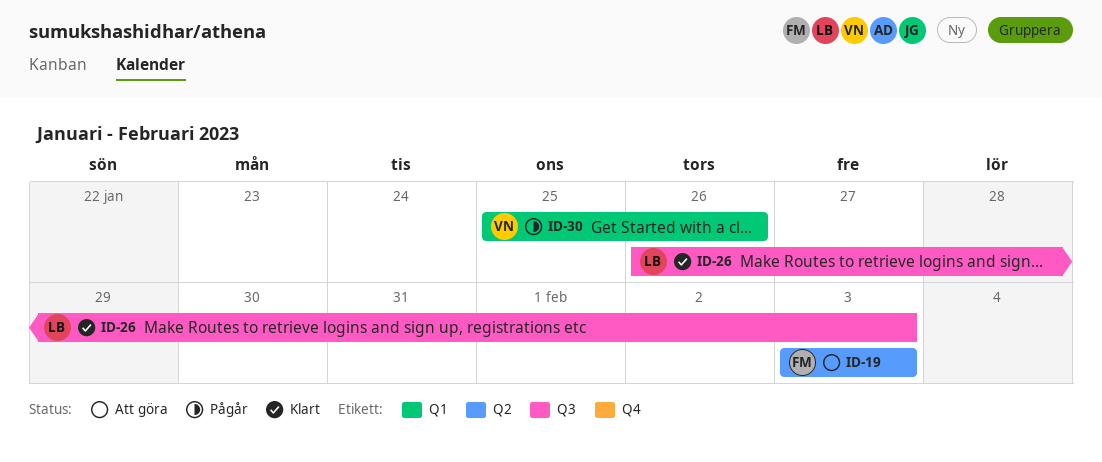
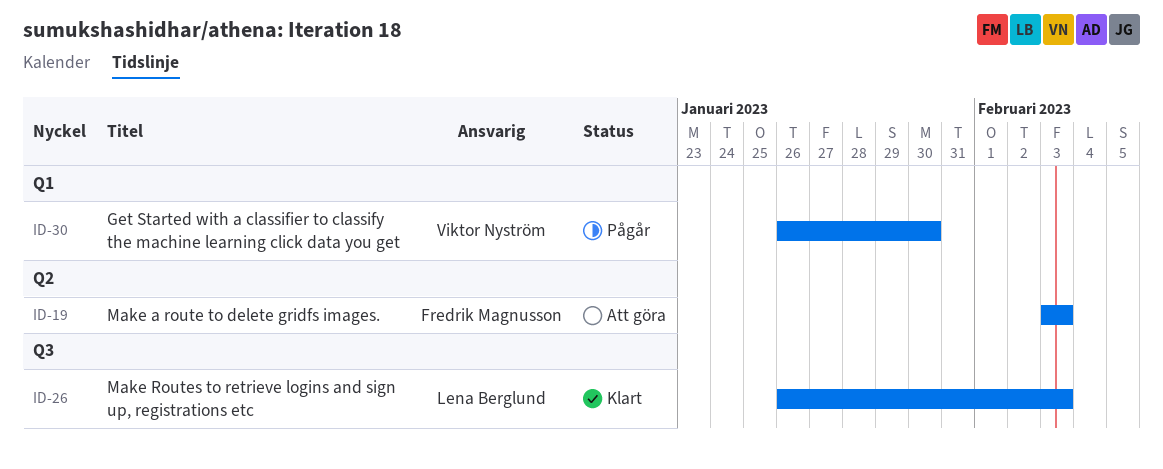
ID-30, start: Jan 25 -> Jan 26
ID-30, due: Jan 26 -> Jan 30

